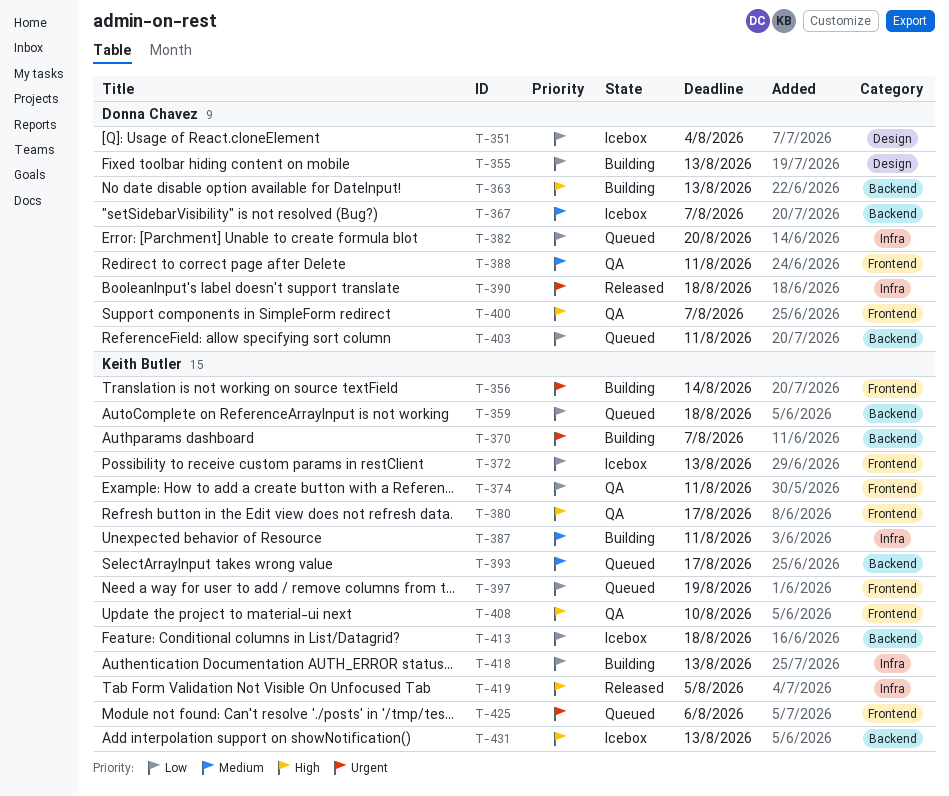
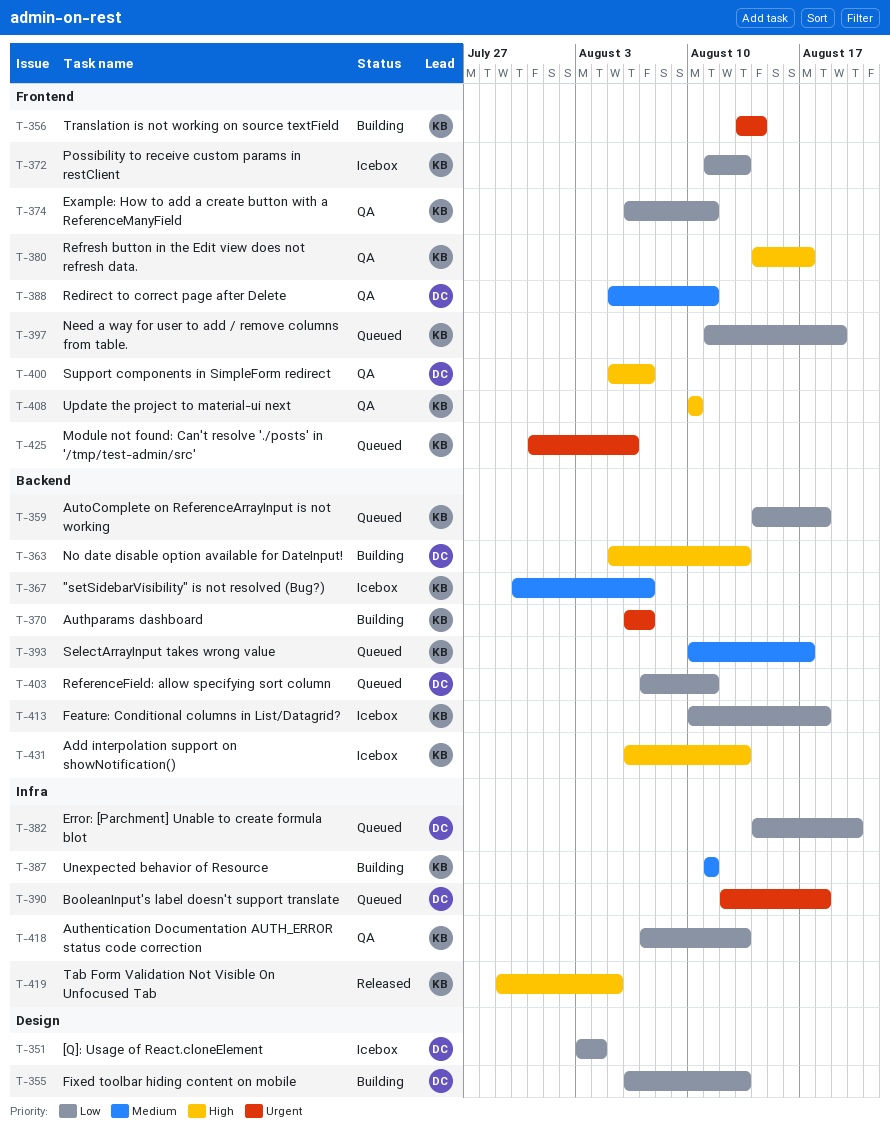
T-367, owner: Donna Chavez -> Keith Butler
T-390, status: Released -> Queued
T-418, status: Building -> QA

